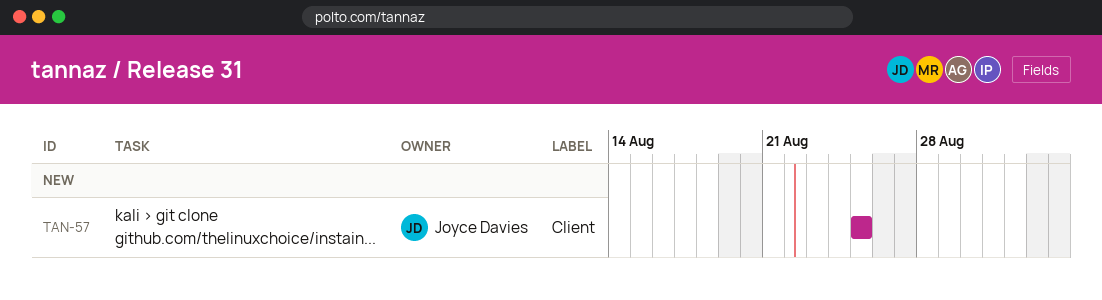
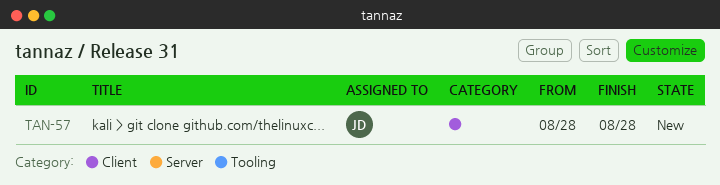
TAN-57, start: Aug 25 -> Aug 28
TAN-57, due: Aug 25 -> Aug 28

